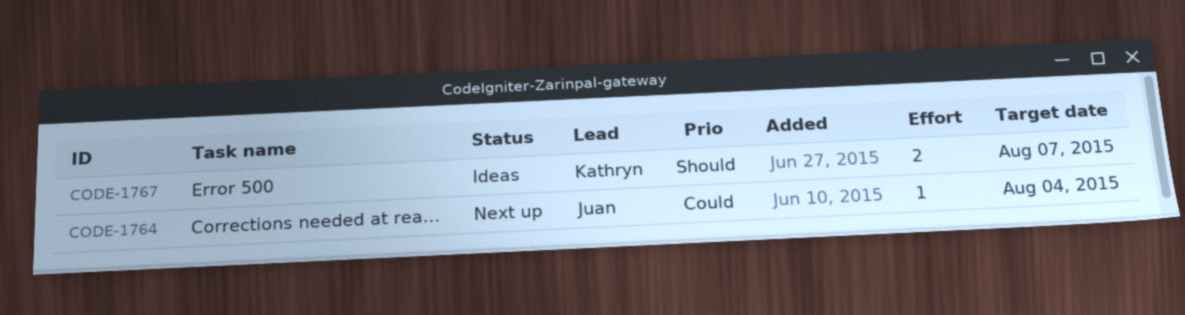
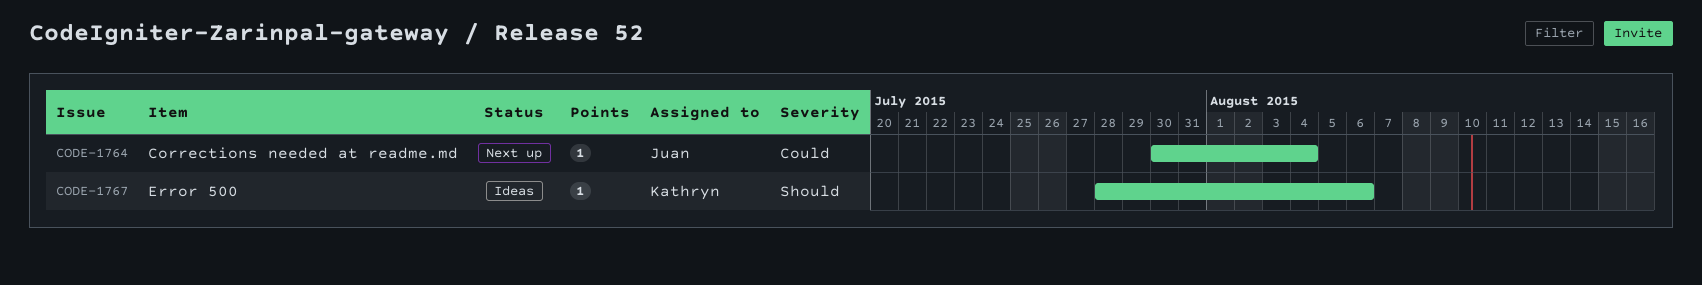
CODE-1767, estimate: 2 -> 1
CODE-1767, due: Aug 7 -> Aug 6

